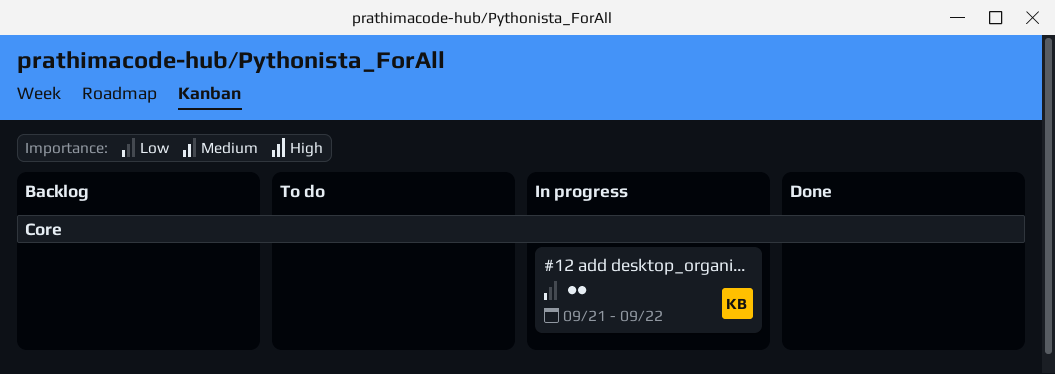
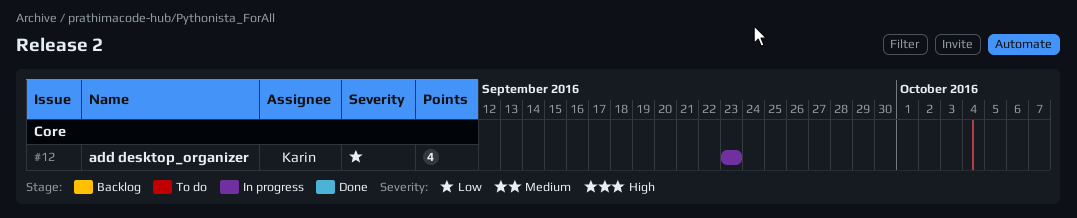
#12, estimate: 2 -> 4
#12, start: Sep 21 -> Sep 23
#12, due: Sep 22 -> Sep 23

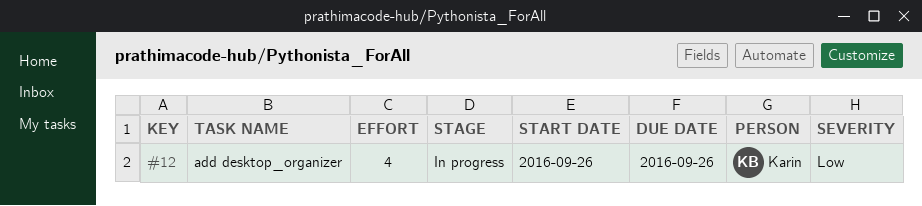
#12, start: Sep 23 -> Sep 26
#12, due: Sep 23 -> Sep 26

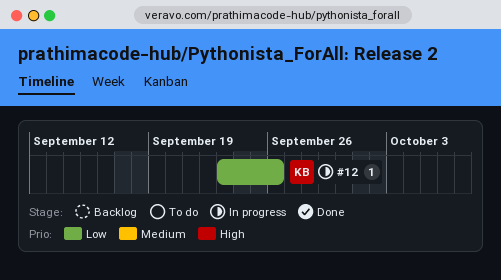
#12, estimate: 4 -> 1
#12, start: Sep 26 -> Sep 23

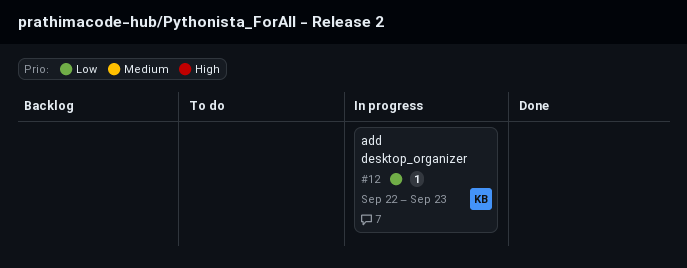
#12, start: Sep 23 -> Sep 22
#12, due: Sep 26 -> Sep 23

